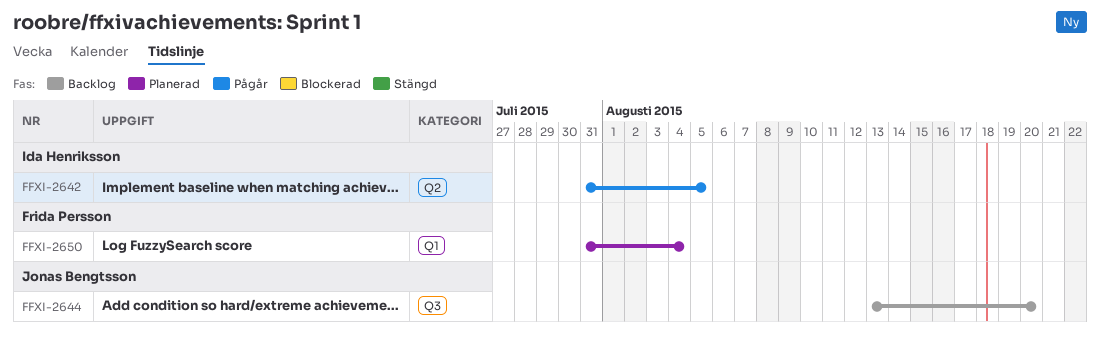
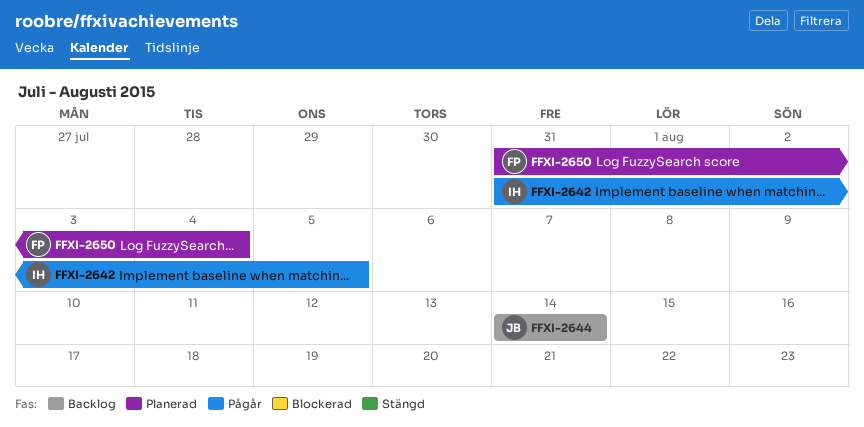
FFXI-2644, start: Aug 13 -> Aug 14
FFXI-2644, due: Aug 20 -> Aug 14

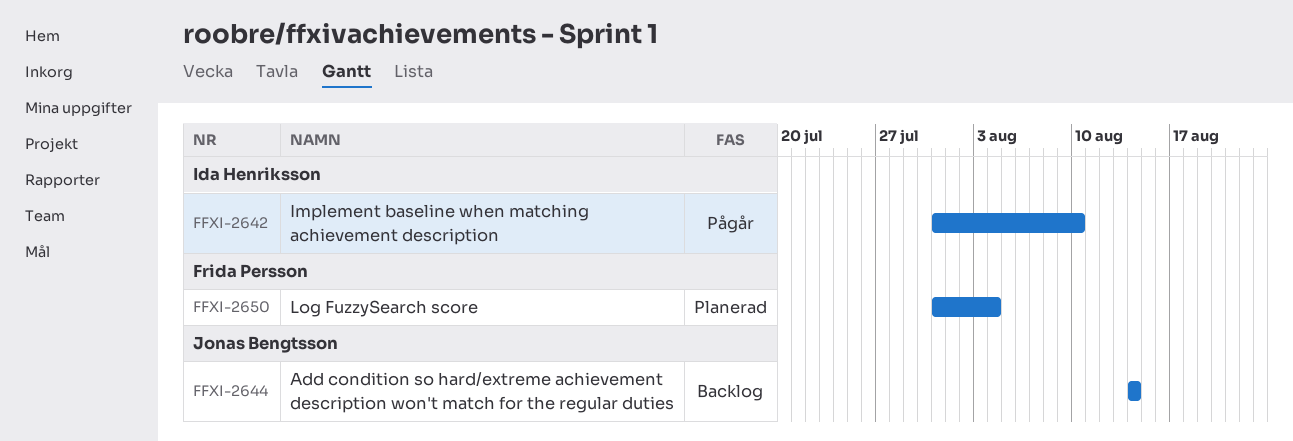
FFXI-2642, due: Aug 5 -> Aug 10

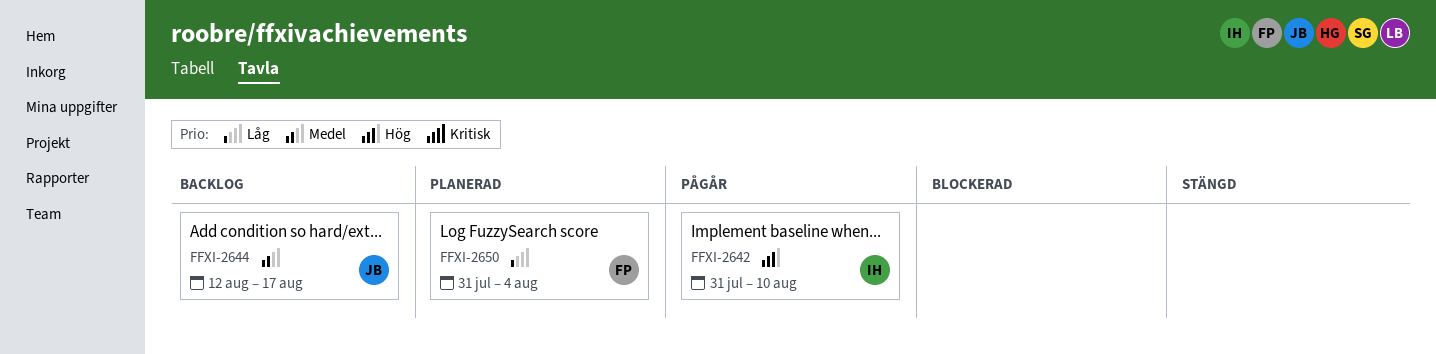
FFXI-2644, start: Aug 14 -> Aug 12
FFXI-2644, due: Aug 14 -> Aug 17

